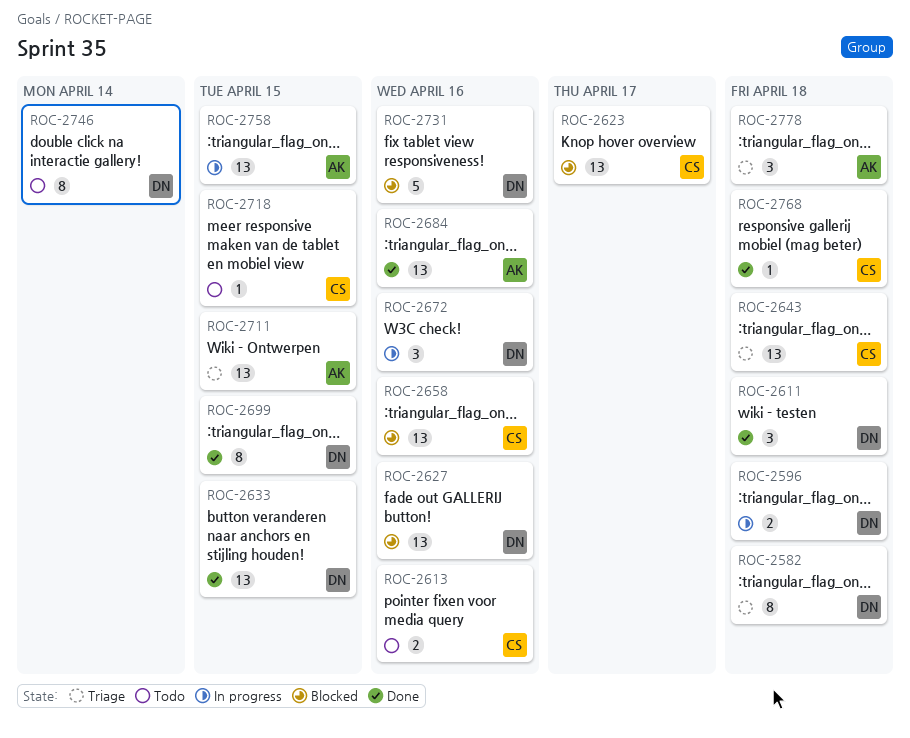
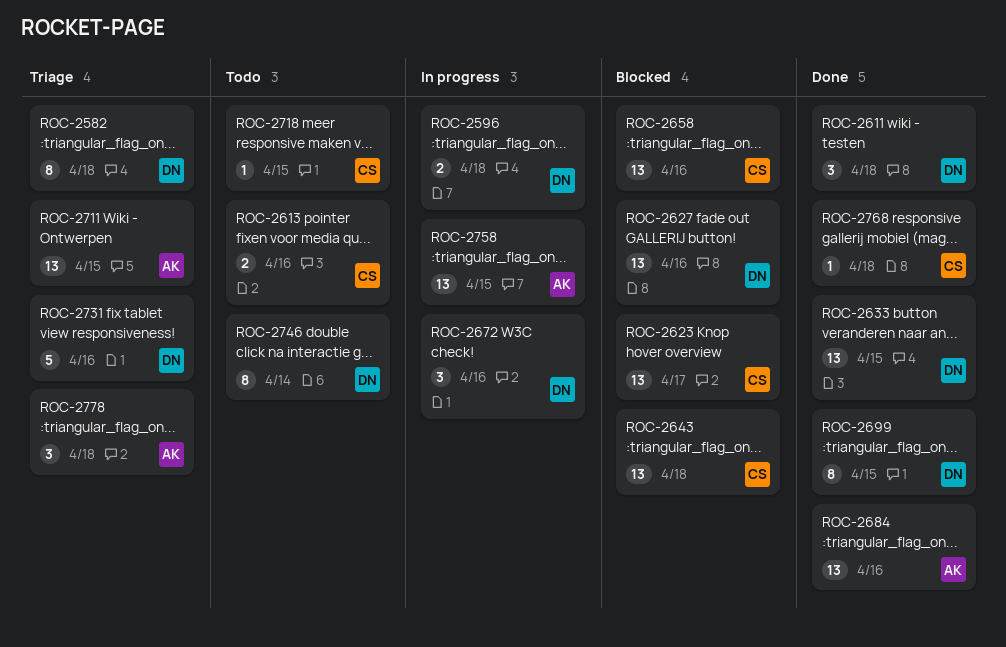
ROC-2643, status: Triage -> Blocked
ROC-2731, status: Blocked -> Triage

